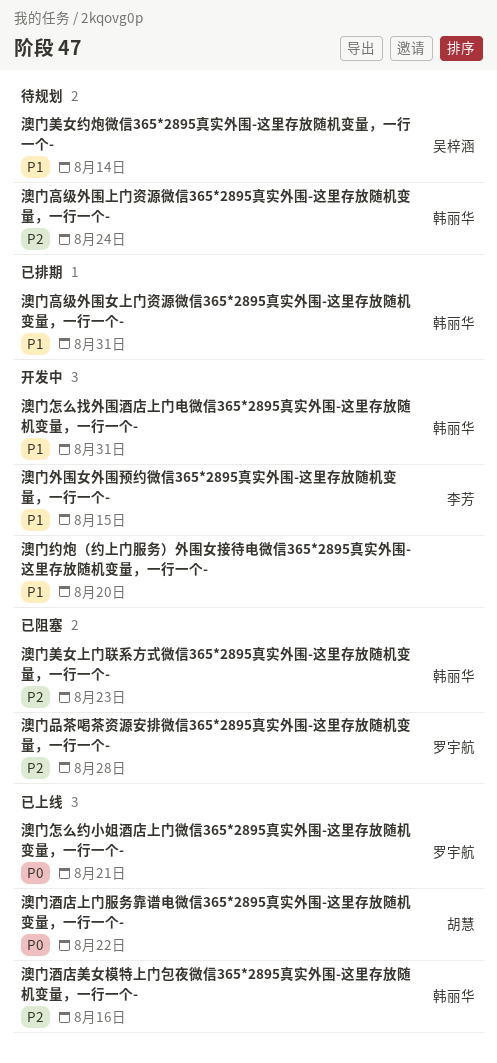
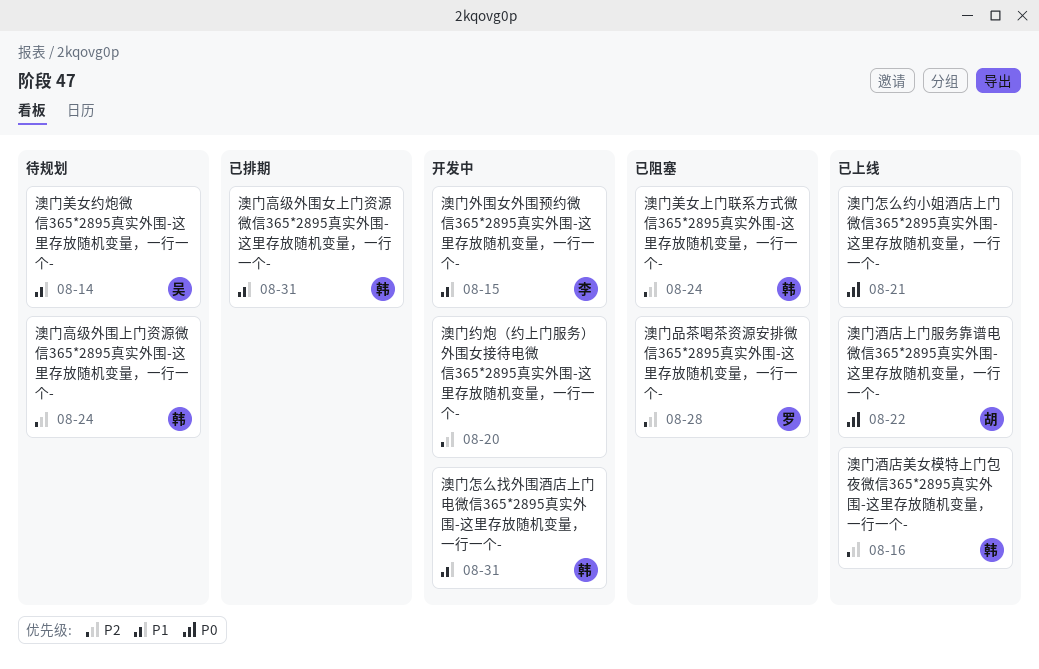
澳门怎么约小姐酒店上门微信365*2895真实外围-这里存放随机变量，一行一个-, owner: 罗宇航 -> none
澳门约炮（约上门服务）外围女接待电微信365*2895真实外围-这里存放随机变量，一行一个-, priority: P1 -> P2
澳门美女上门联系方式微信365*2895真实外围-这里存放随机变量，一行一个-, due: Aug 23 -> Aug 24

